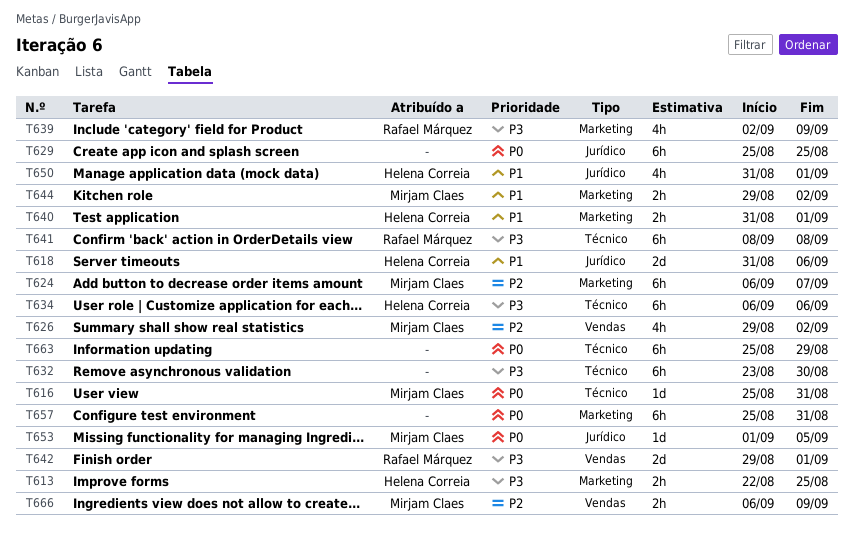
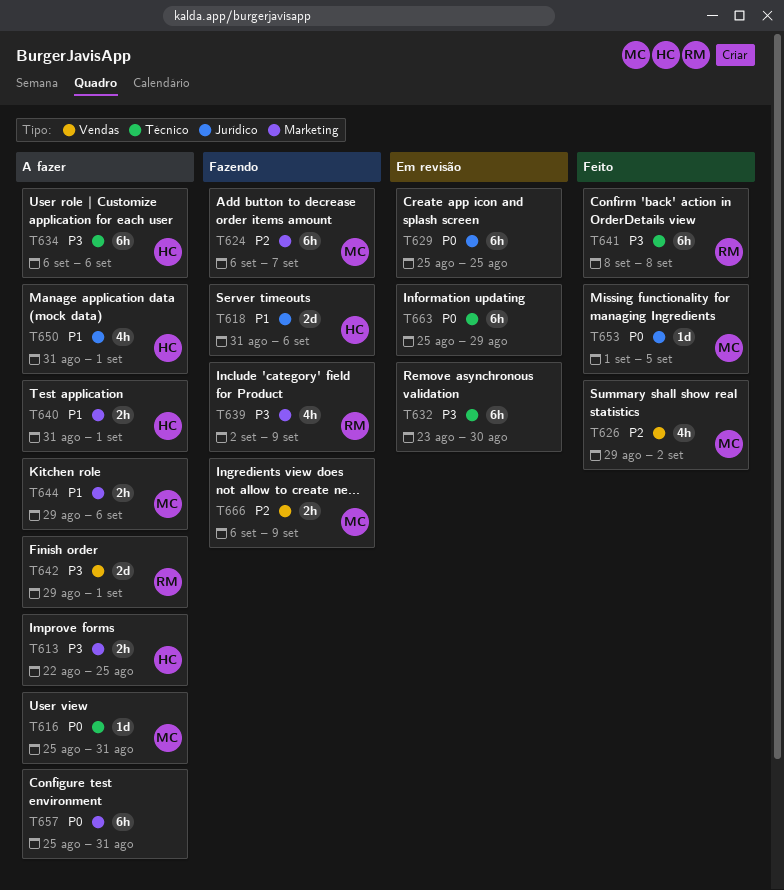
T644, due: Sep 2 -> Sep 6

